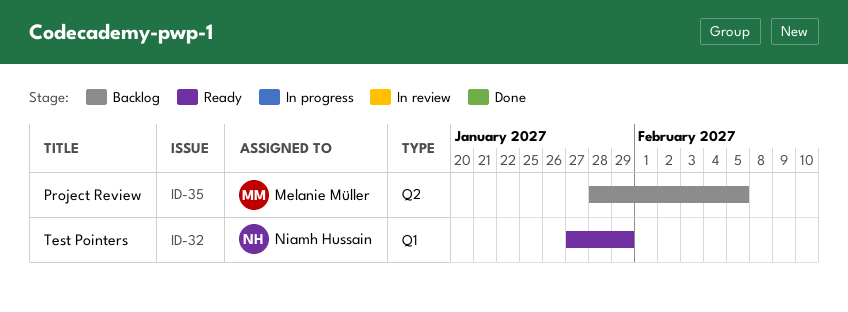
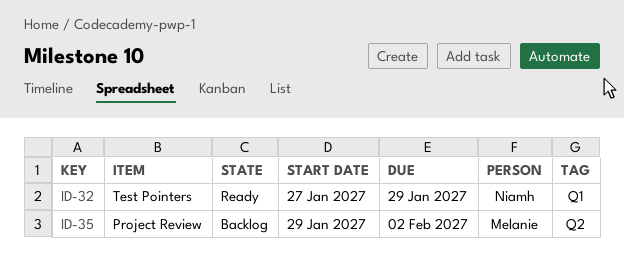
ID-35, start: Jan 28 -> Jan 29
ID-35, due: Feb 5 -> Feb 2

